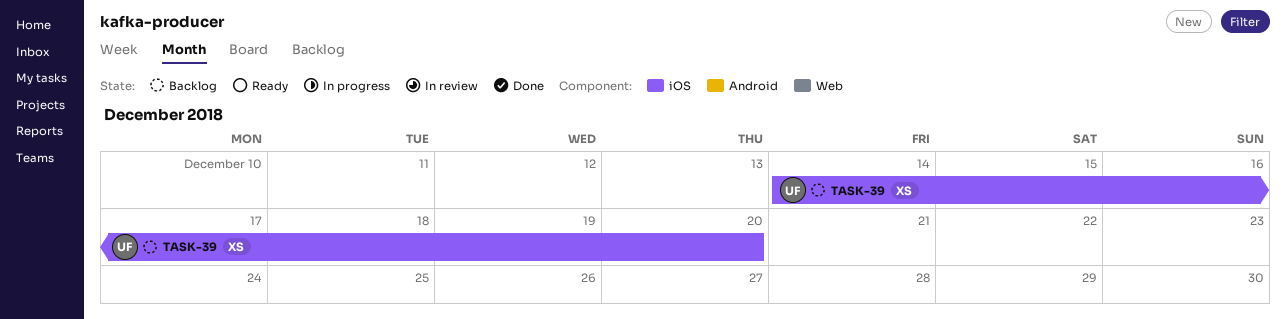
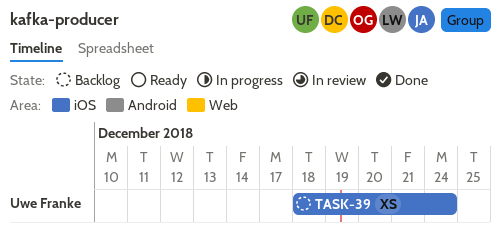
TASK-39, start: Dec 14 -> Dec 18
TASK-39, due: Dec 20 -> Dec 24

